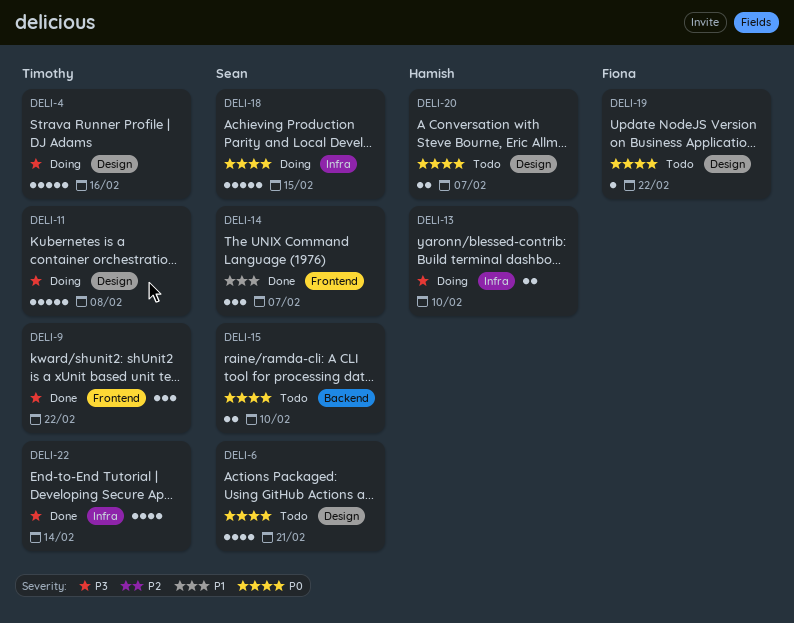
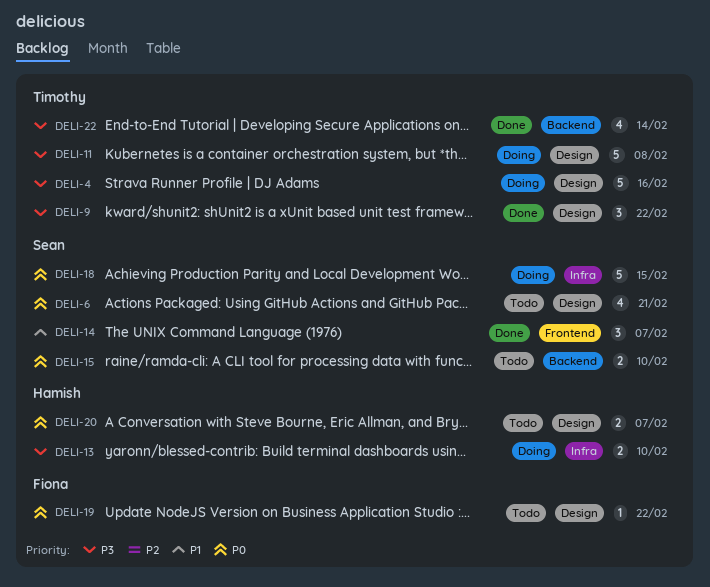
DELI-9, label: Frontend -> Design
DELI-22, label: Infra -> Backend

